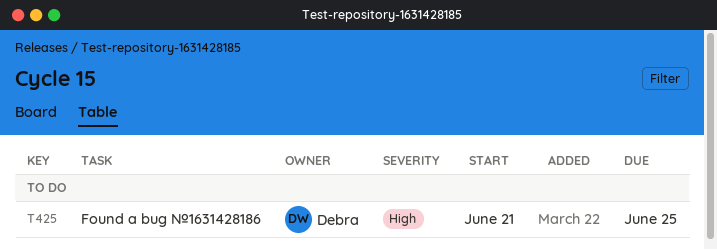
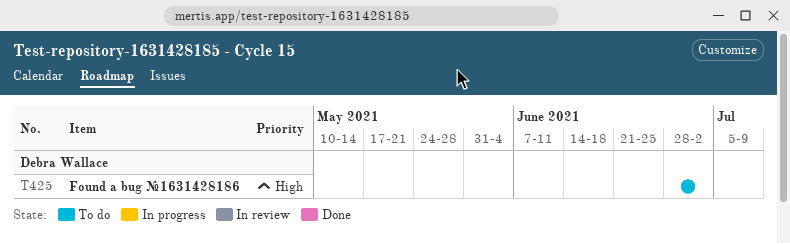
T425, start: Jun 21 -> Jun 28
T425, due: Jun 25 -> Jul 2

